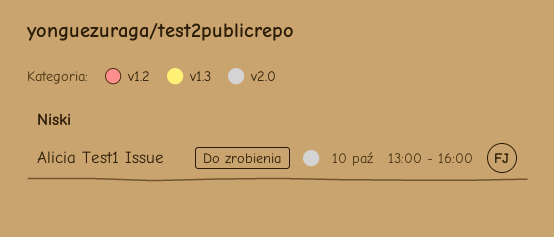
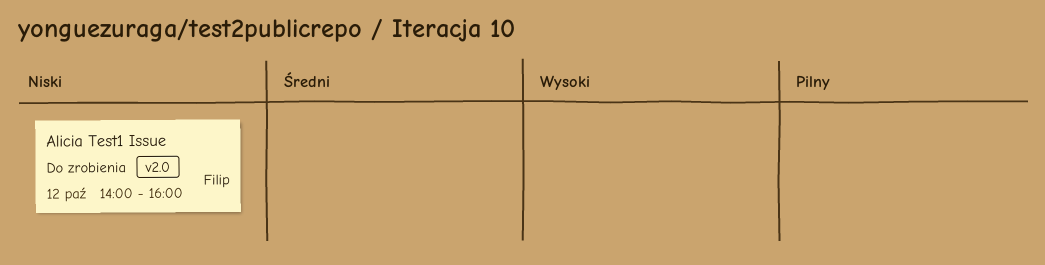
Alicia Test1 Issue, day: Oct 10 -> Oct 12
Alicia Test1 Issue, begins: 13:00 -> 14:00

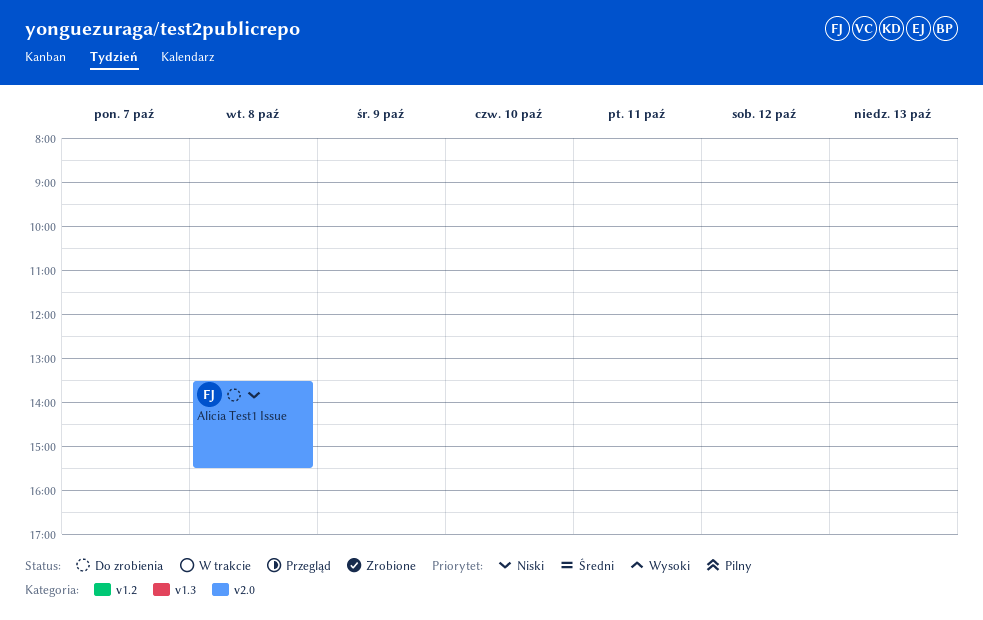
Alicia Test1 Issue, day: Oct 12 -> Oct 8
Alicia Test1 Issue, begins: 14:00 -> 13:30
Alicia Test1 Issue, ends: 16:00 -> 15:30

